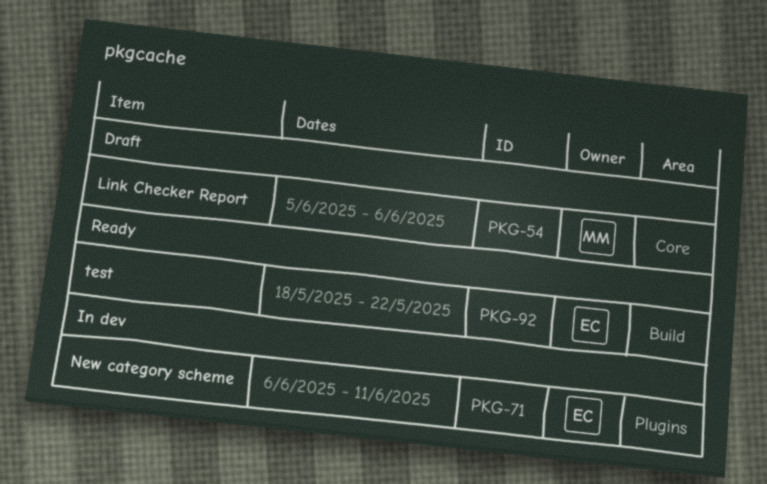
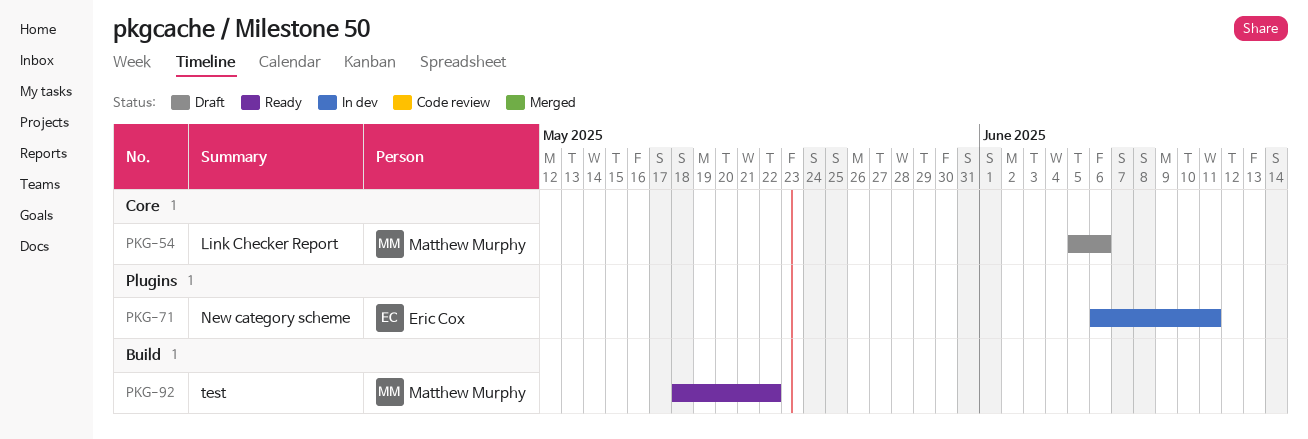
PKG-92, owner: Eric Cox -> Matthew Murphy

